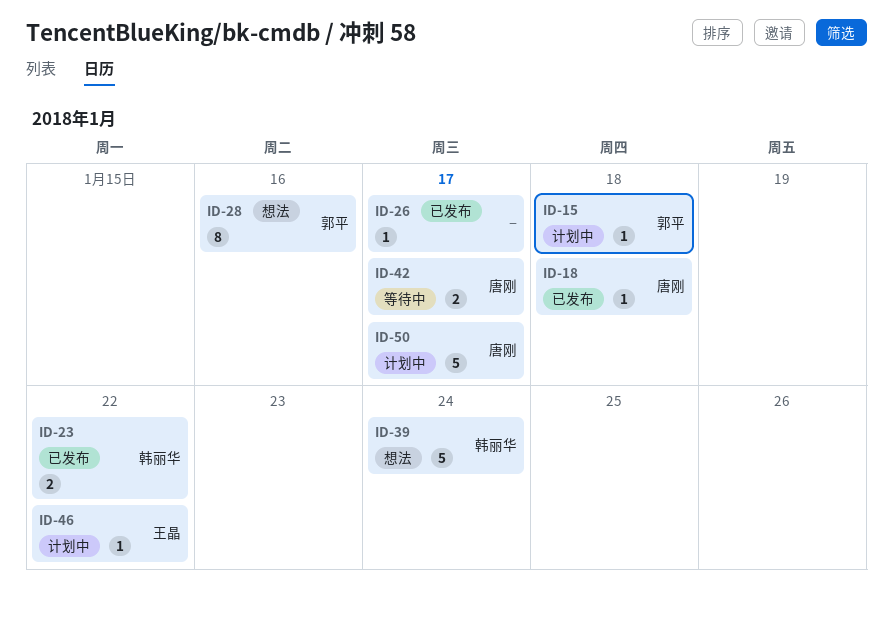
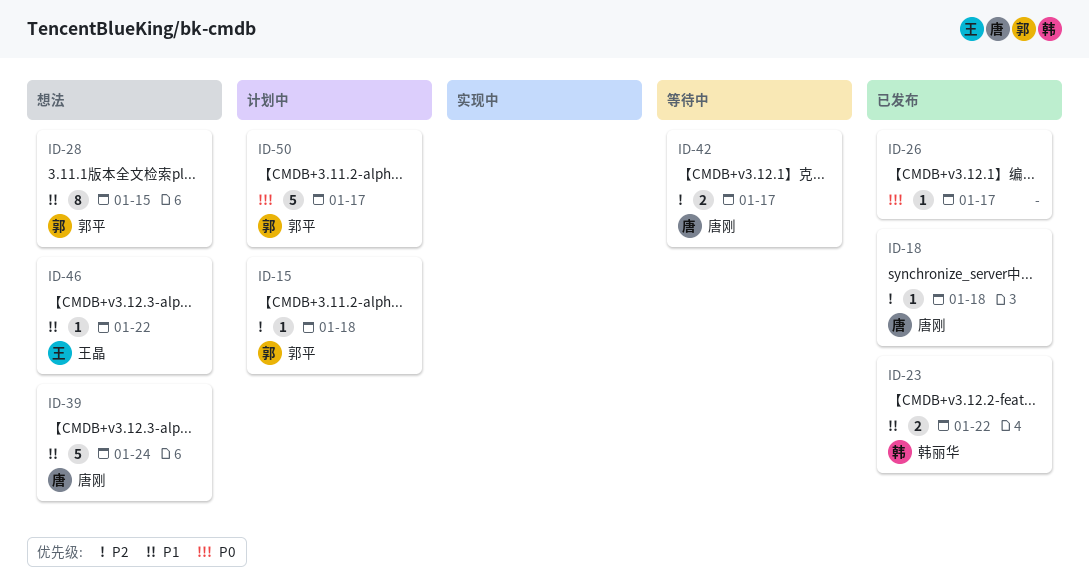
ID-28, due: Jan 16 -> Jan 15
ID-39, owner: 韩丽华 -> 唐刚
ID-46, status: 计划中 -> 想法
ID-50, owner: 唐刚 -> 郭平

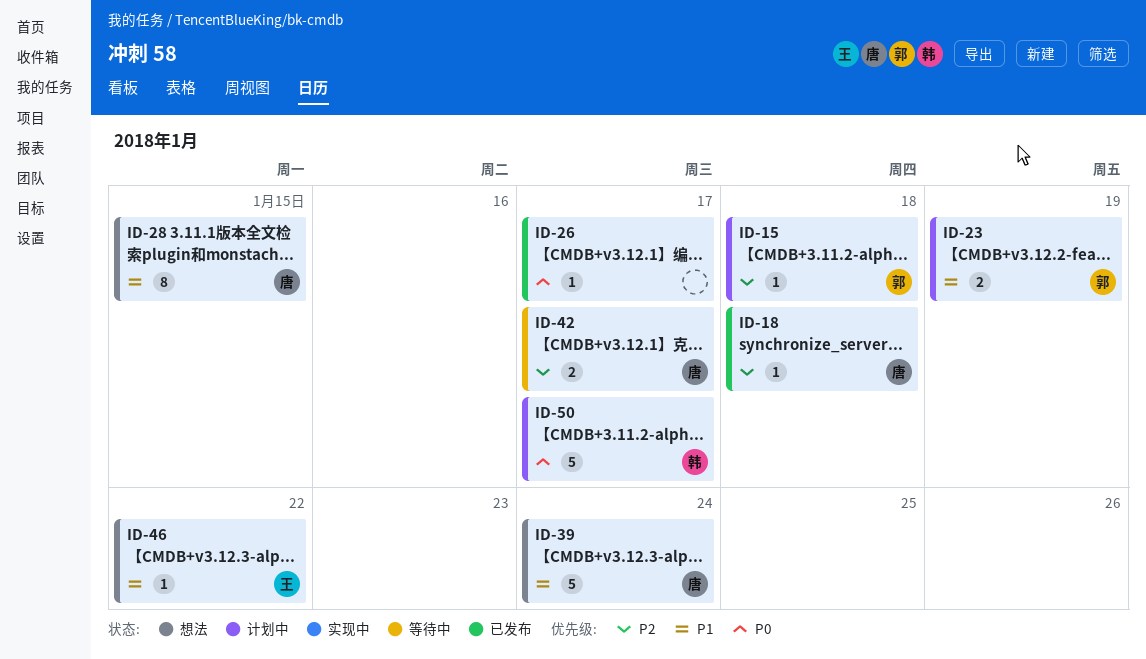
ID-23, status: 已发布 -> 计划中
ID-23, owner: 韩丽华 -> 郭平
ID-23, due: Jan 22 -> Jan 19
ID-28, owner: 郭平 -> 唐刚
ID-50, owner: 郭平 -> 韩丽华

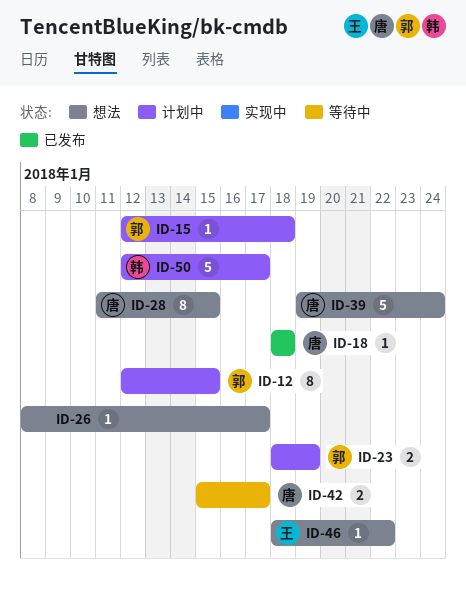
ID-12: none -> present
ID-26, status: 已发布 -> 想法

